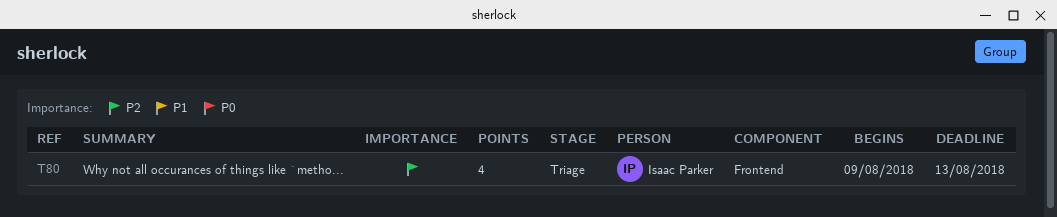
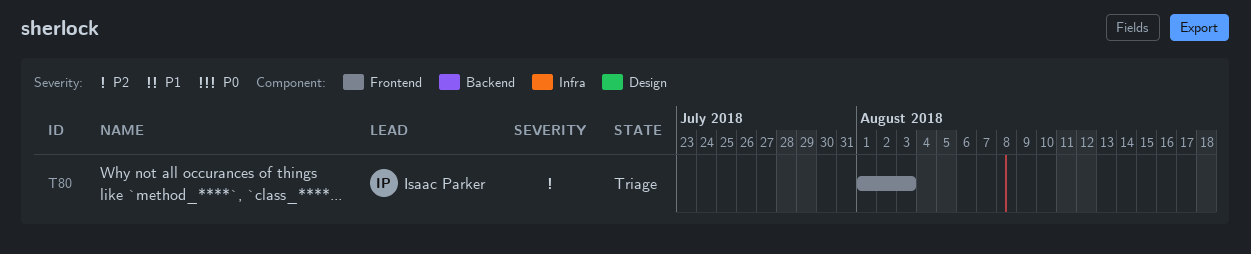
T80, start: Aug 9 -> Aug 1
T80, due: Aug 13 -> Aug 3

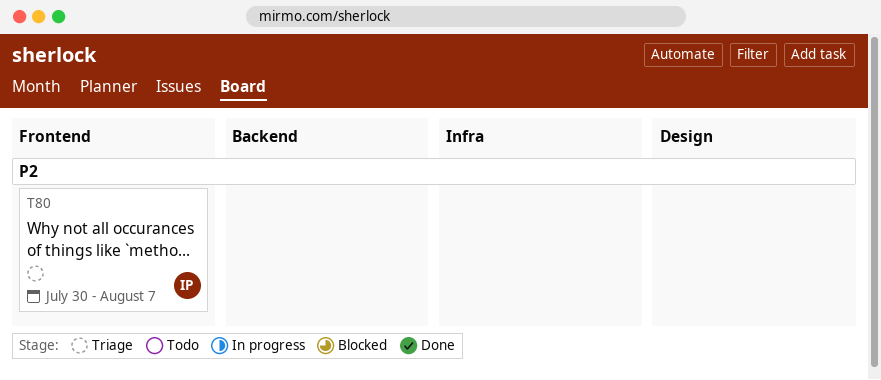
T80, start: Aug 1 -> Jul 30
T80, due: Aug 3 -> Aug 7

